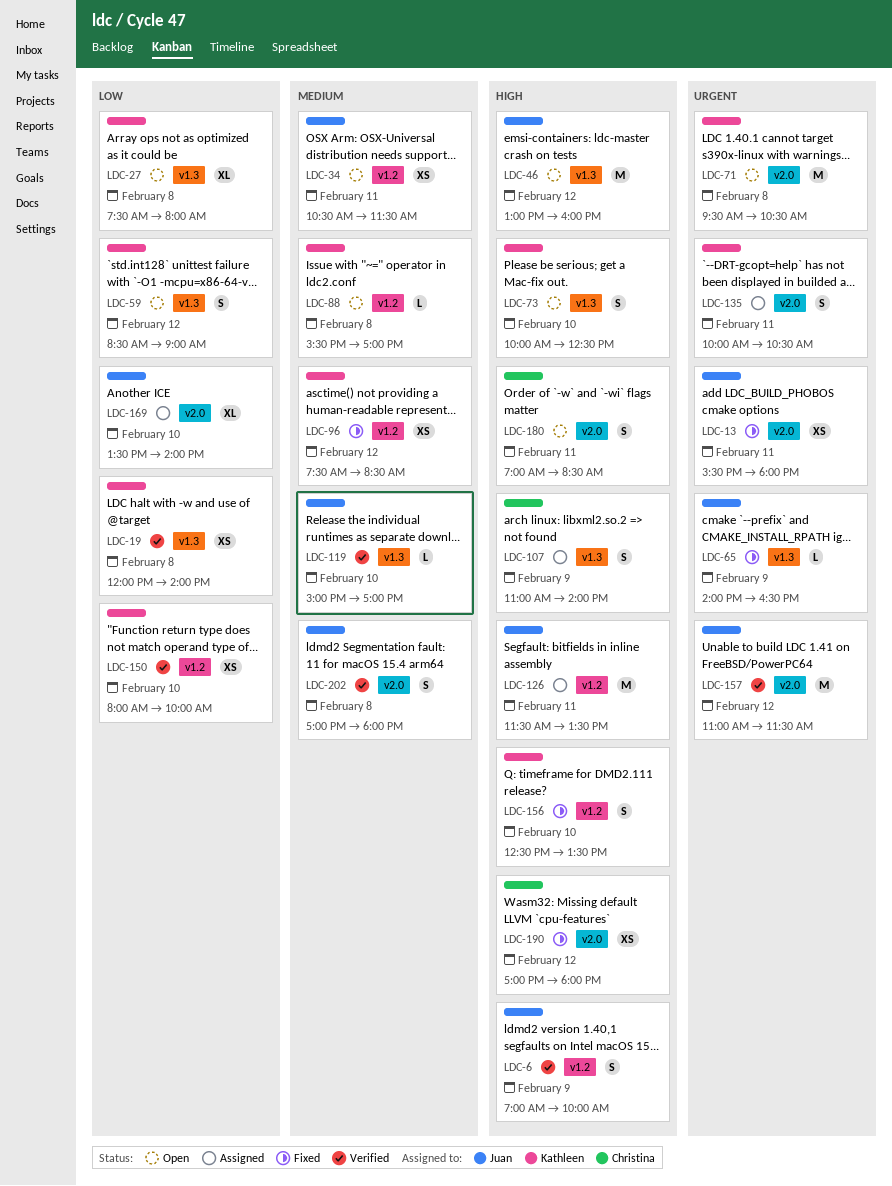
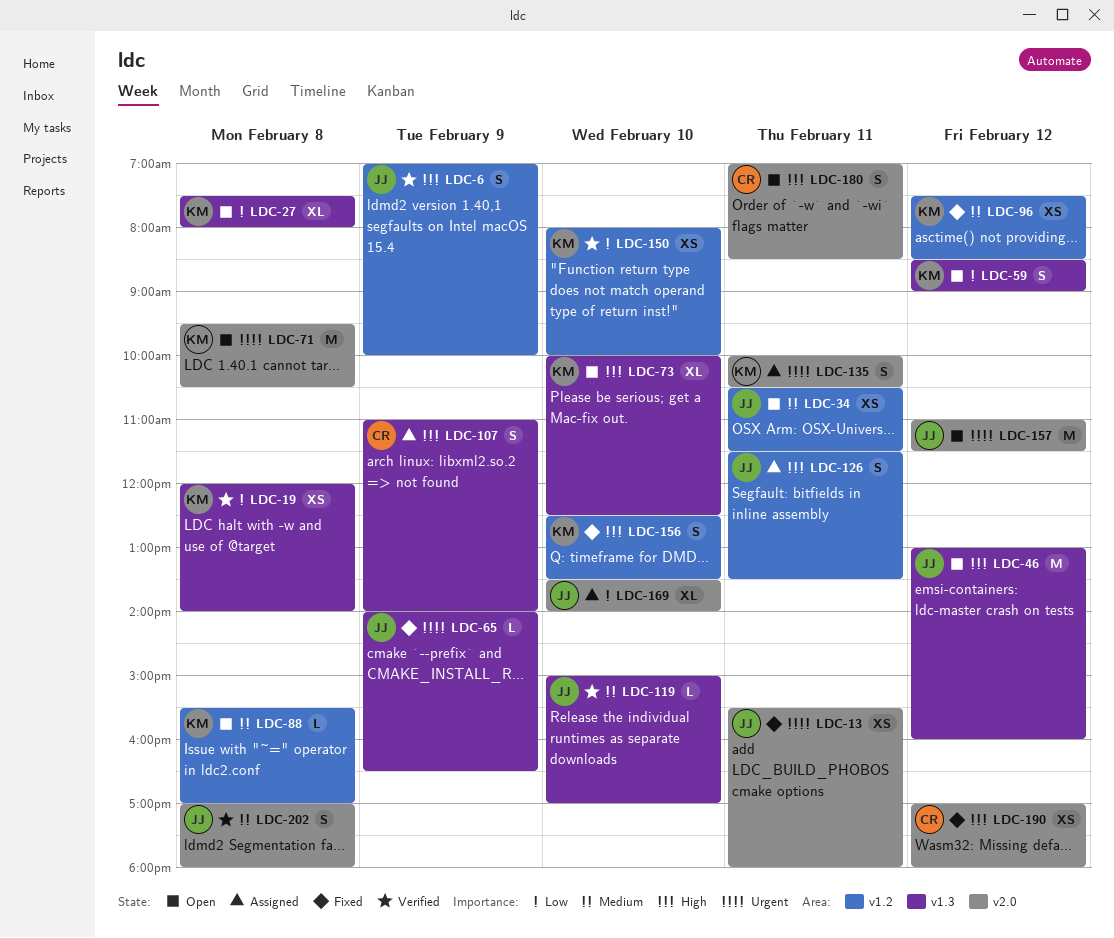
LDC-73, estimate: S -> XL
LDC-126, estimate: M -> S
LDC-157, status: Verified -> Open

